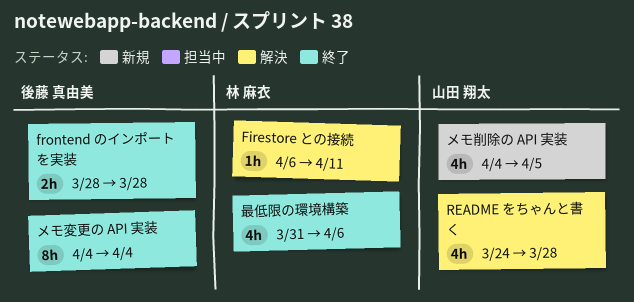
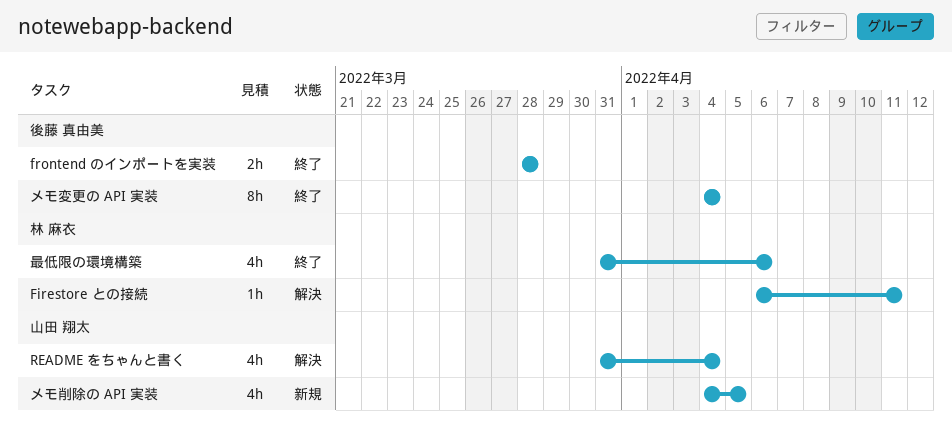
README をちゃんと書く, start: Mar 24 -> Mar 31
README をちゃんと書く, due: Mar 28 -> Apr 4

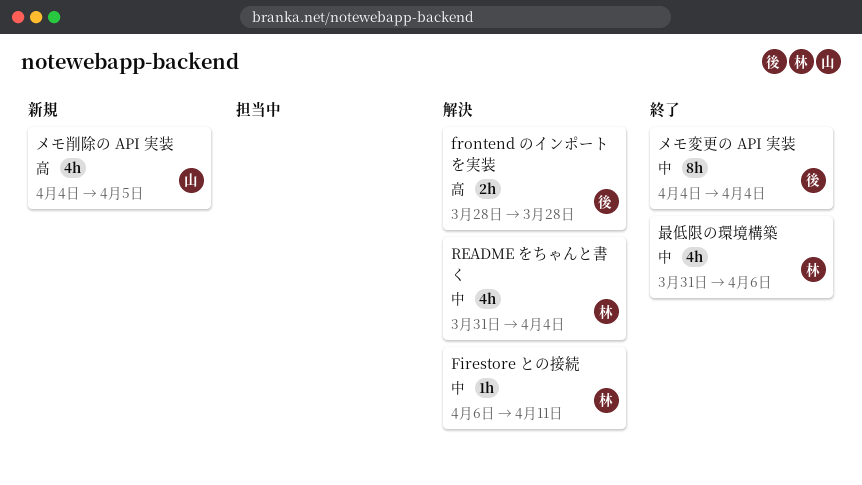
frontend のインポートを実装, status: 終了 -> 解決
README をちゃんと書く, owner: 山田 翔太 -> 林 麻衣

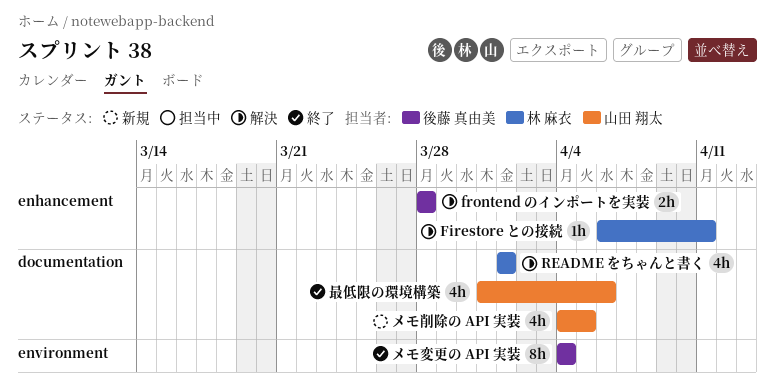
README をちゃんと書く, start: Mar 31 -> Apr 1
README をちゃんと書く, due: Apr 4 -> Apr 1
最低限の環境構築, owner: 林 麻衣 -> 山田 翔太

